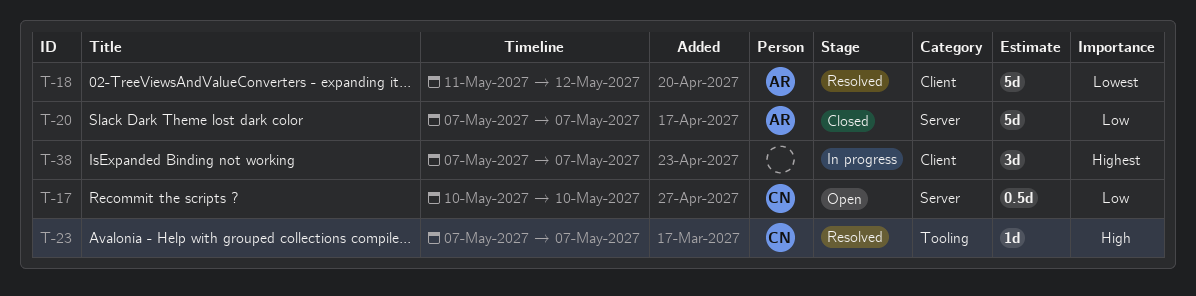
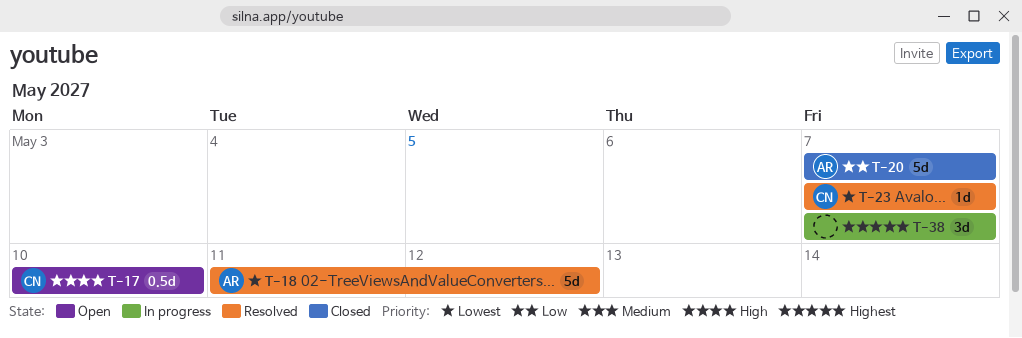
T-17, priority: Low -> High
T-23, priority: High -> Lowest

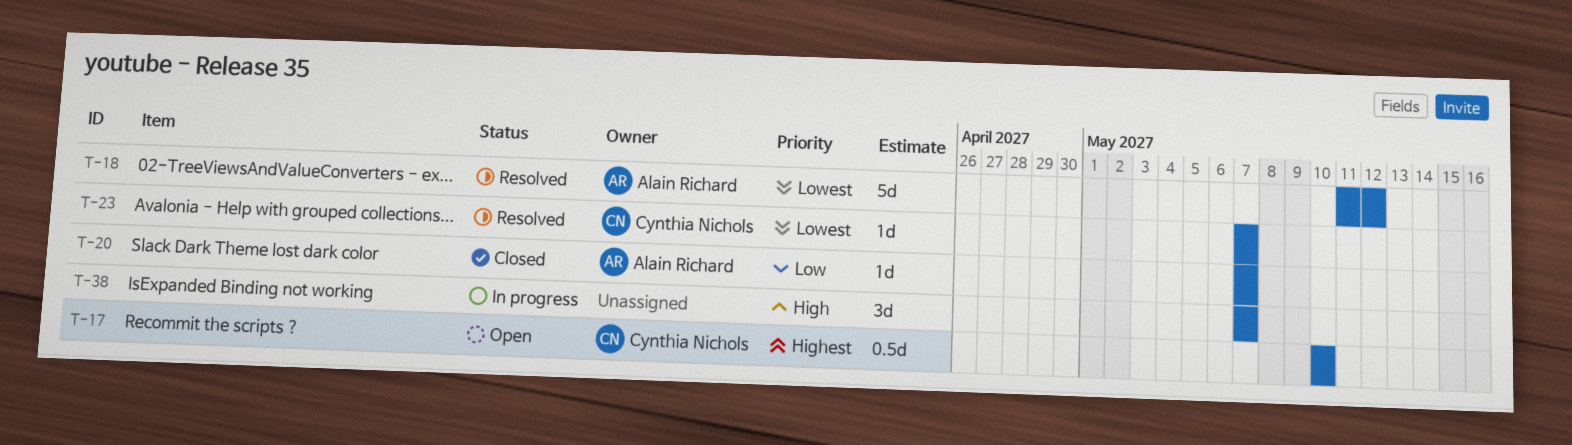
T-17, priority: High -> Highest
T-20, estimate: 5d -> 1d
T-38, priority: Highest -> High

